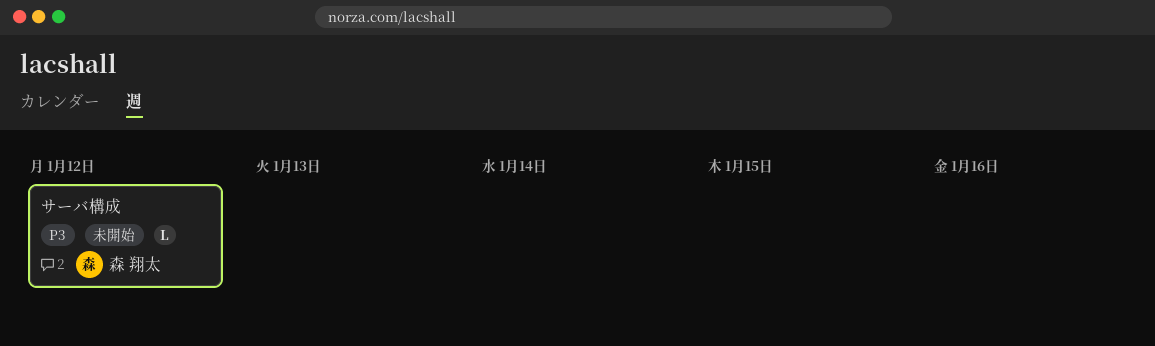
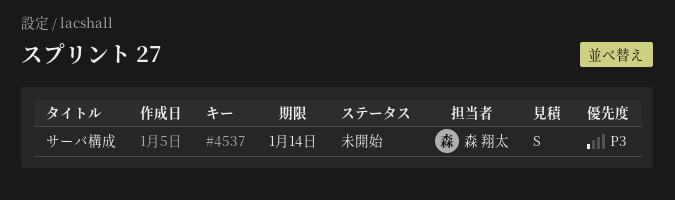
サーバ構成, estimate: L -> S
サーバ構成, due: Jan 12 -> Jan 14

